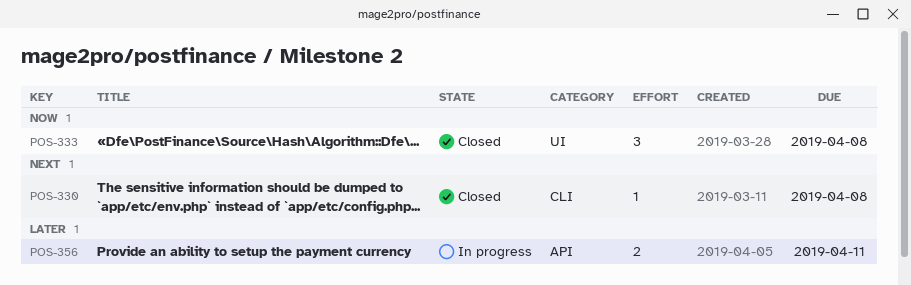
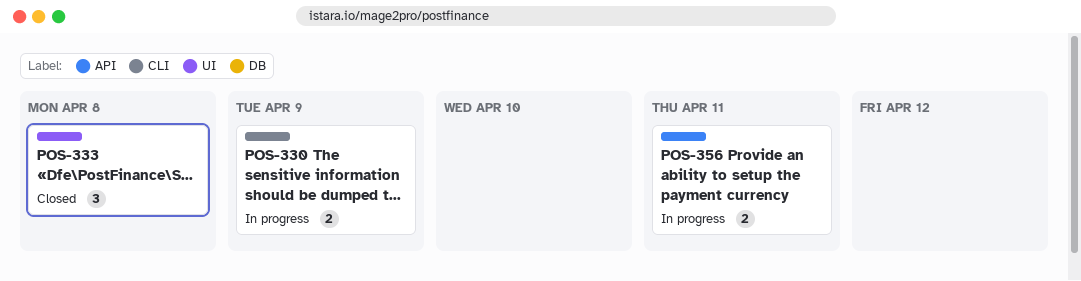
POS-330, status: Closed -> In progress
POS-330, estimate: 1 -> 2
POS-330, due: Apr 8 -> Apr 9

